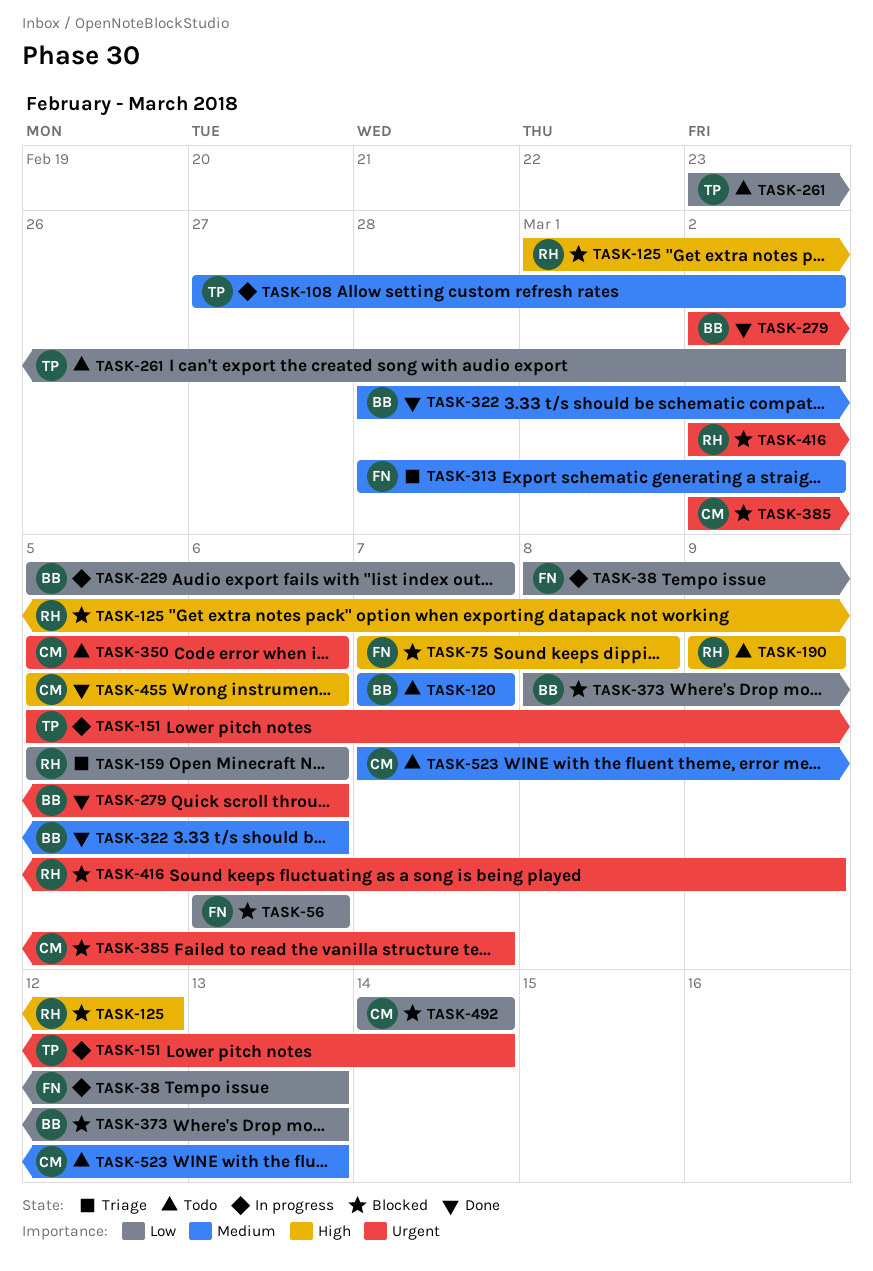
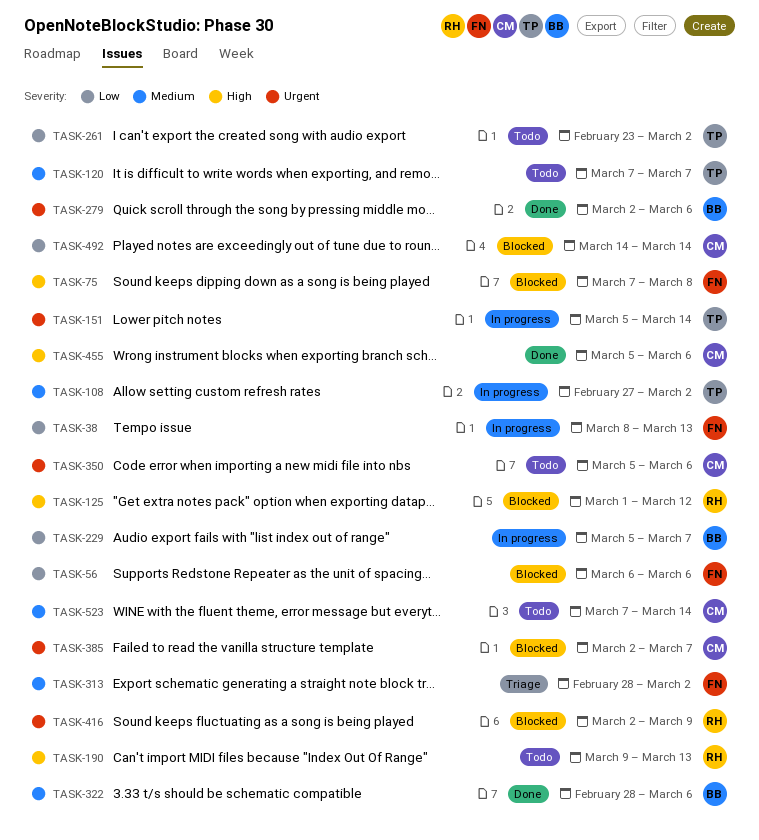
TASK-120, owner: BB -> TP
TASK-159: present -> none
TASK-190, due: Mar 9 -> Mar 13
TASK-373: present -> none
TASK-523, due: Mar 13 -> Mar 14

